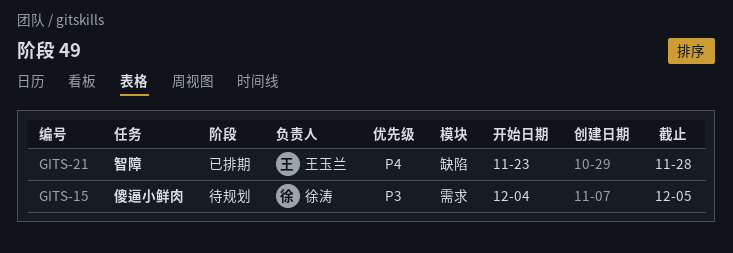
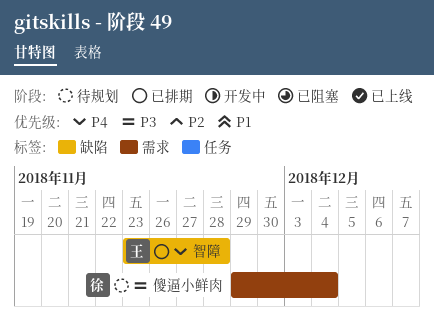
傻逼小鲜肉, start: Dec 4 -> Nov 29
傻逼小鲜肉, due: Dec 5 -> Dec 4

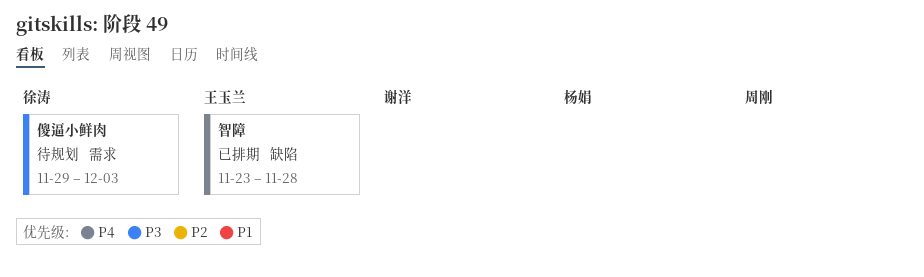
傻逼小鲜肉, due: Dec 4 -> Dec 3

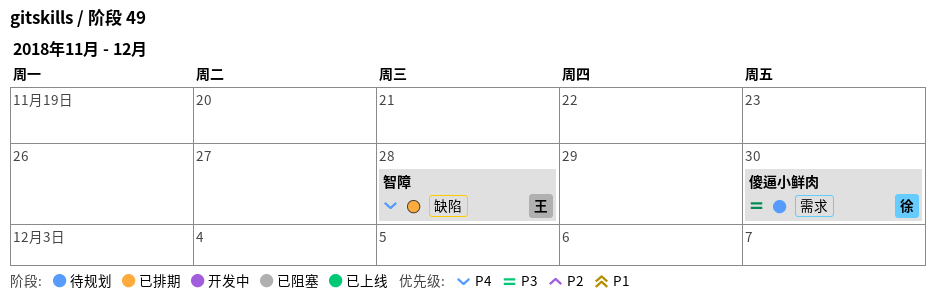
傻逼小鲜肉, due: Dec 3 -> Nov 30

